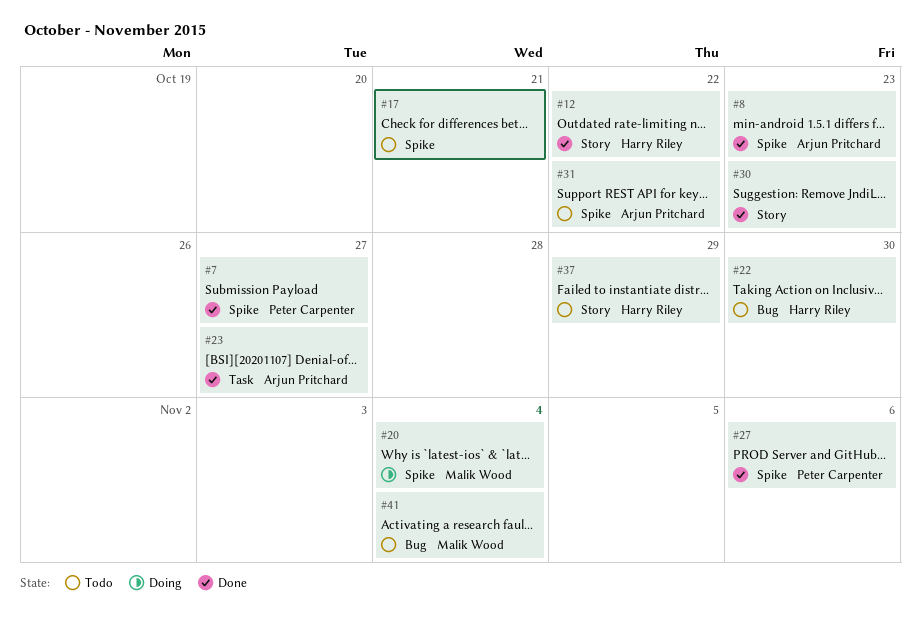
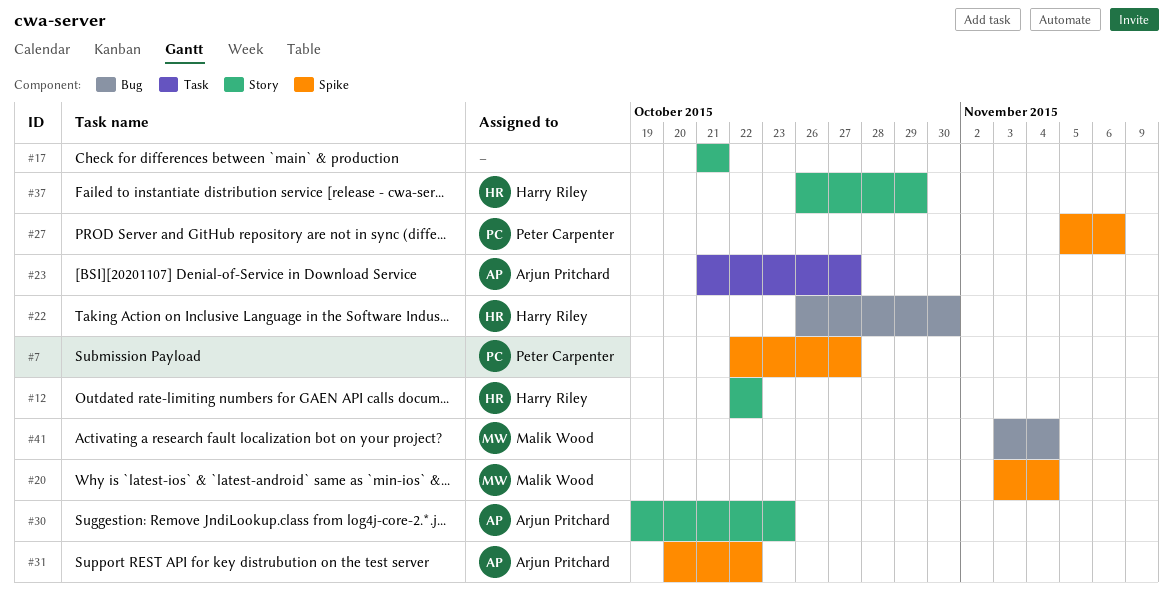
#8: present -> none
#17, label: Spike -> Story
#30, owner: none -> Arjun Pritchard

